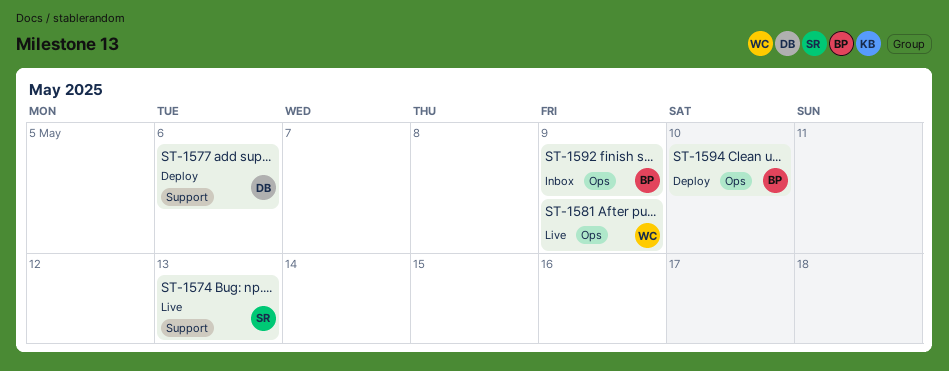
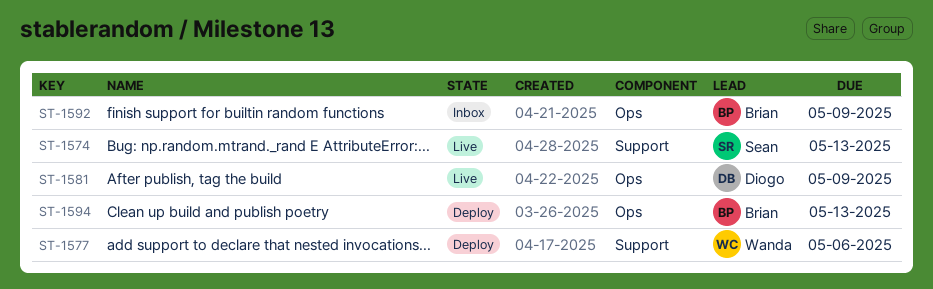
ST-1577, owner: Diogo -> Wanda
ST-1581, owner: Wanda -> Diogo
ST-1594, due: May 10 -> May 13

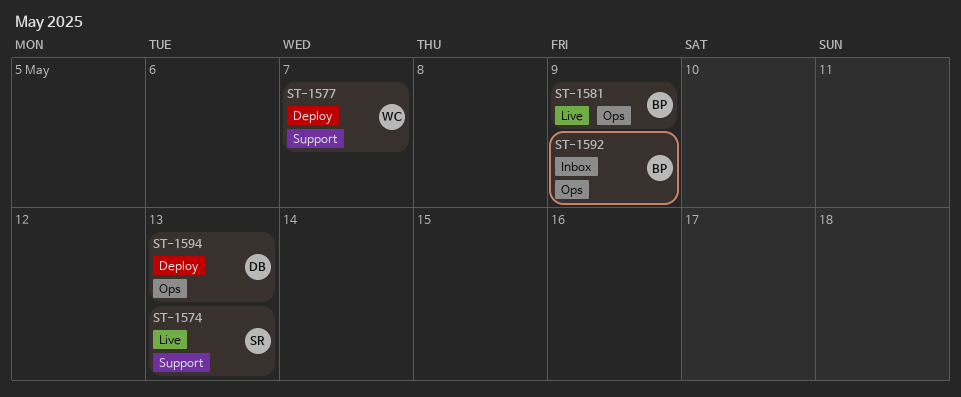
ST-1577, due: May 6 -> May 7
ST-1581, owner: Diogo -> Brian
ST-1594, owner: Brian -> Diogo

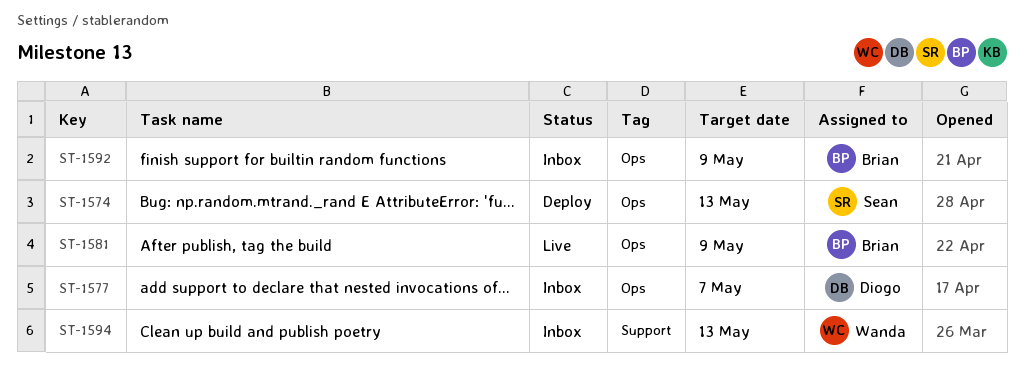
ST-1574, status: Live -> Deploy
ST-1574, label: Support -> Ops
ST-1577, status: Deploy -> Inbox
ST-1577, owner: Wanda -> Diogo
ST-1577, label: Support -> Ops
ST-1594, status: Deploy -> Inbox
ST-1594, owner: Diogo -> Wanda
ST-1594, label: Ops -> Support

